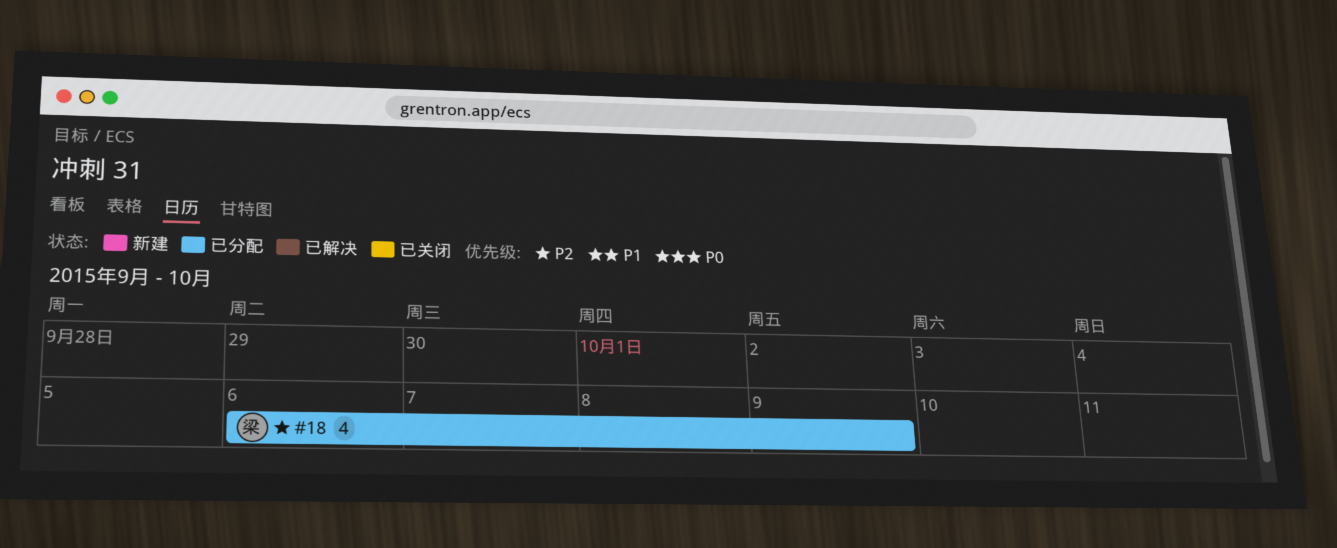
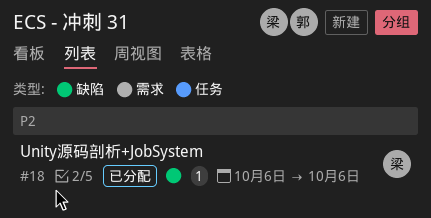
#18, estimate: 4 -> 1
#18, due: Oct 9 -> Oct 6

